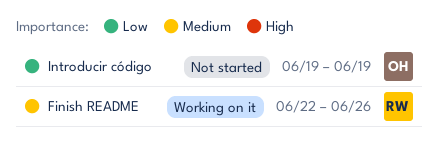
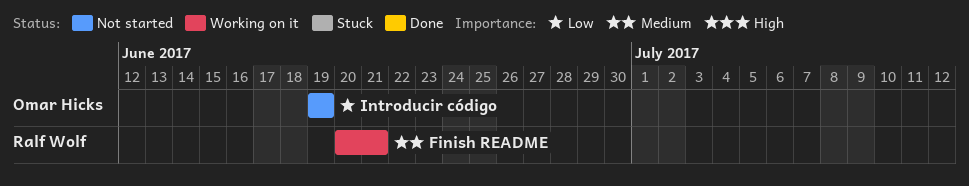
Finish README, start: Jun 22 -> Jun 20
Finish README, due: Jun 26 -> Jun 21

